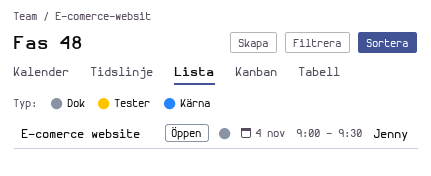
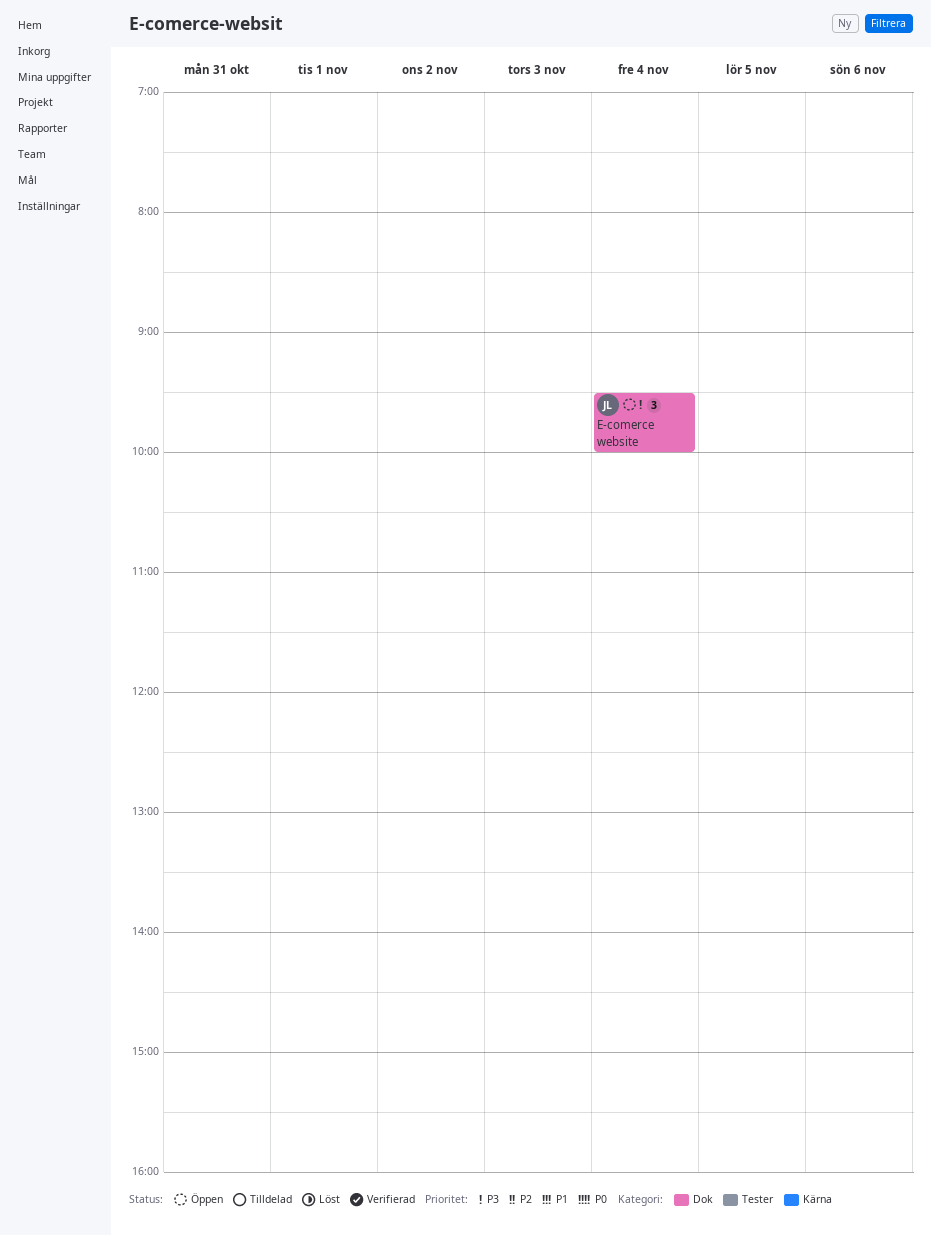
E-comerce website, begins: 09:00 -> 09:30
E-comerce website, ends: 09:30 -> 10:00

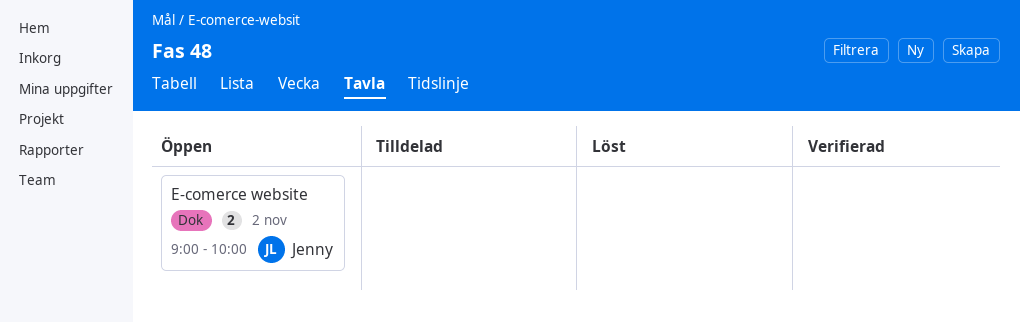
E-comerce website, estimate: 3 -> 2
E-comerce website, day: Nov 4 -> Nov 2
E-comerce website, begins: 09:30 -> 09:00

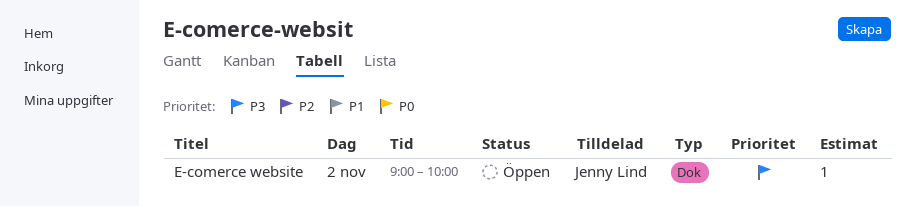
E-comerce website, estimate: 2 -> 1

